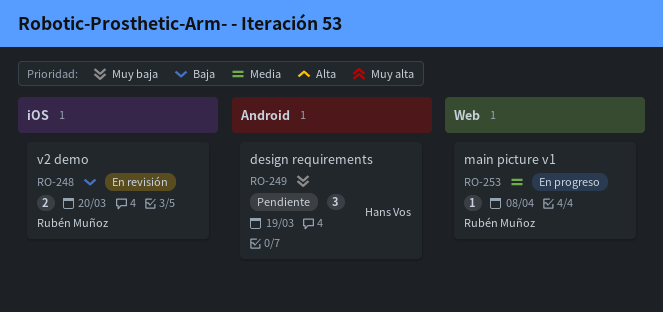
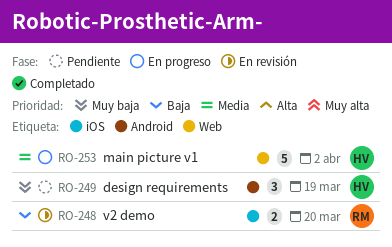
RO-253, owner: Rubén Muñoz -> Hans Vos
RO-253, estimate: 1 -> 5
RO-253, due: Apr 8 -> Apr 2

